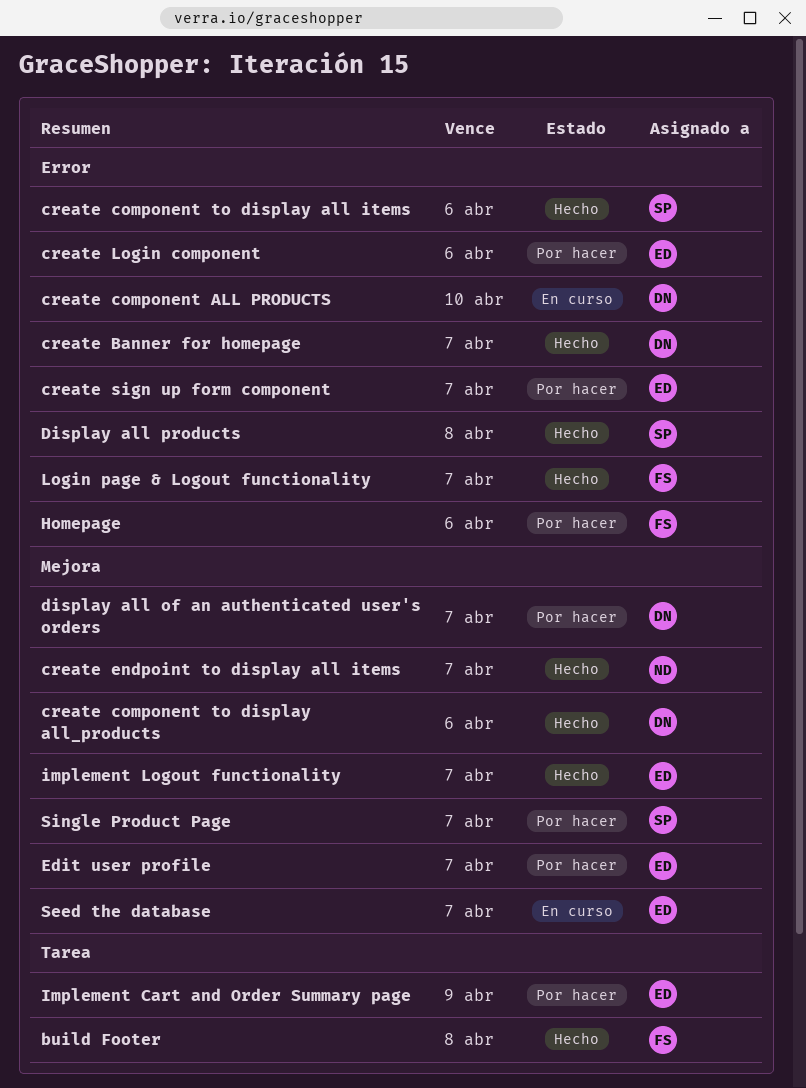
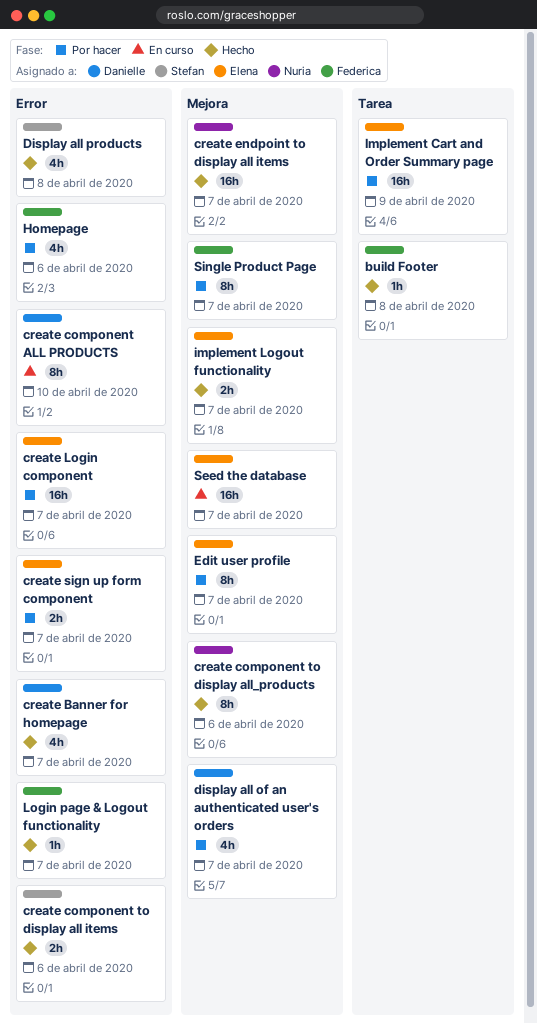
create component to display all_products, owner: Danielle -> Nuria
create Login component, due: Apr 6 -> Apr 7
Single Product Page, owner: Stefan -> Federica

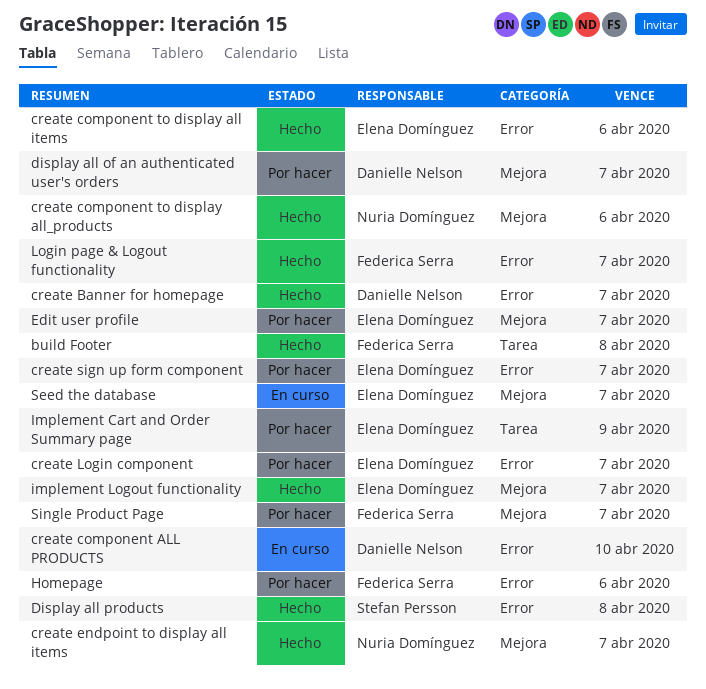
create component to display all items, owner: Stefan Persson -> Elena Domínguez

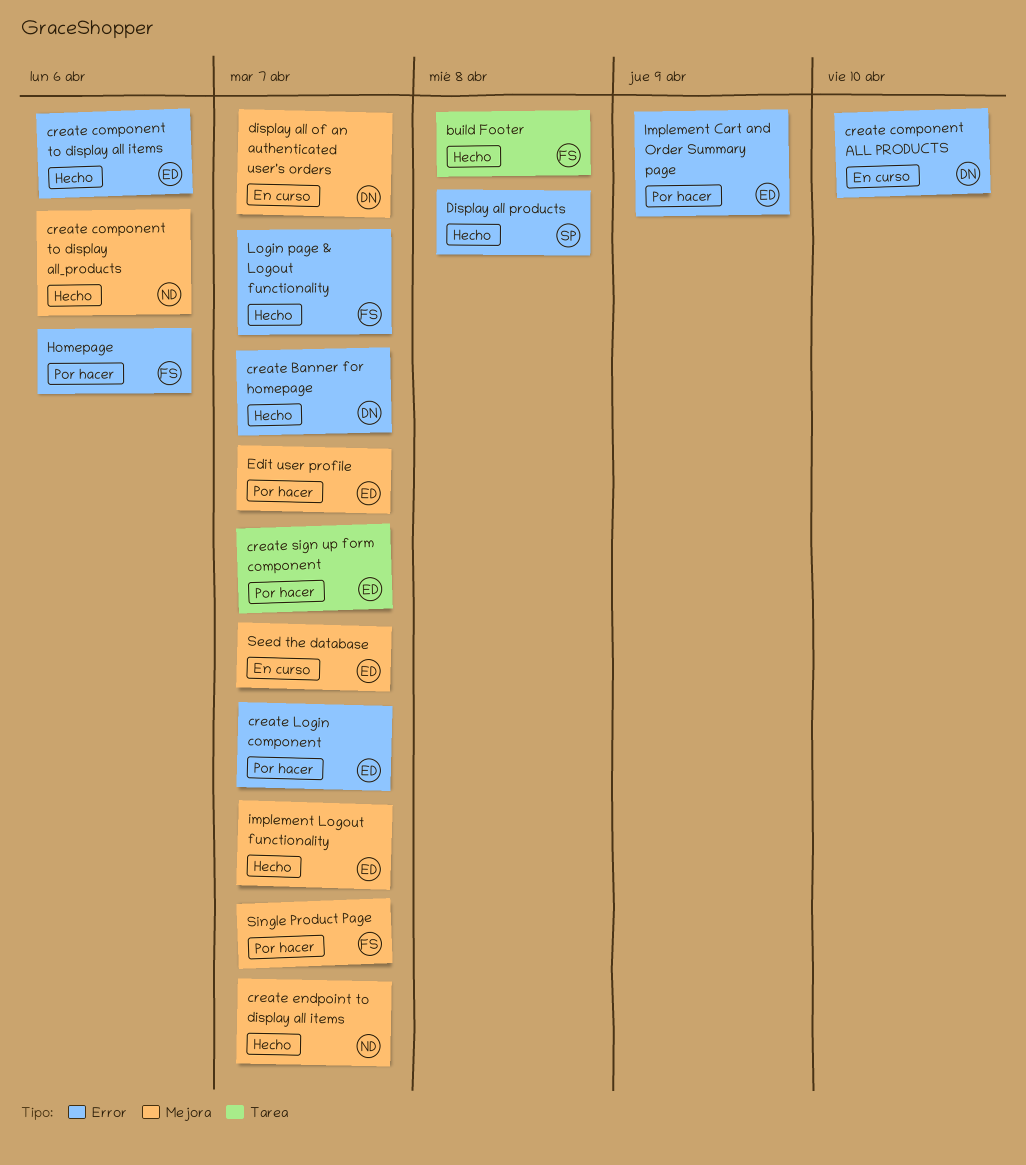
create sign up form component, label: Error -> Tarea
display all of an authenticated user's orders, status: Por hacer -> En curso
Implement Cart and Order Summary page, label: Tarea -> Error

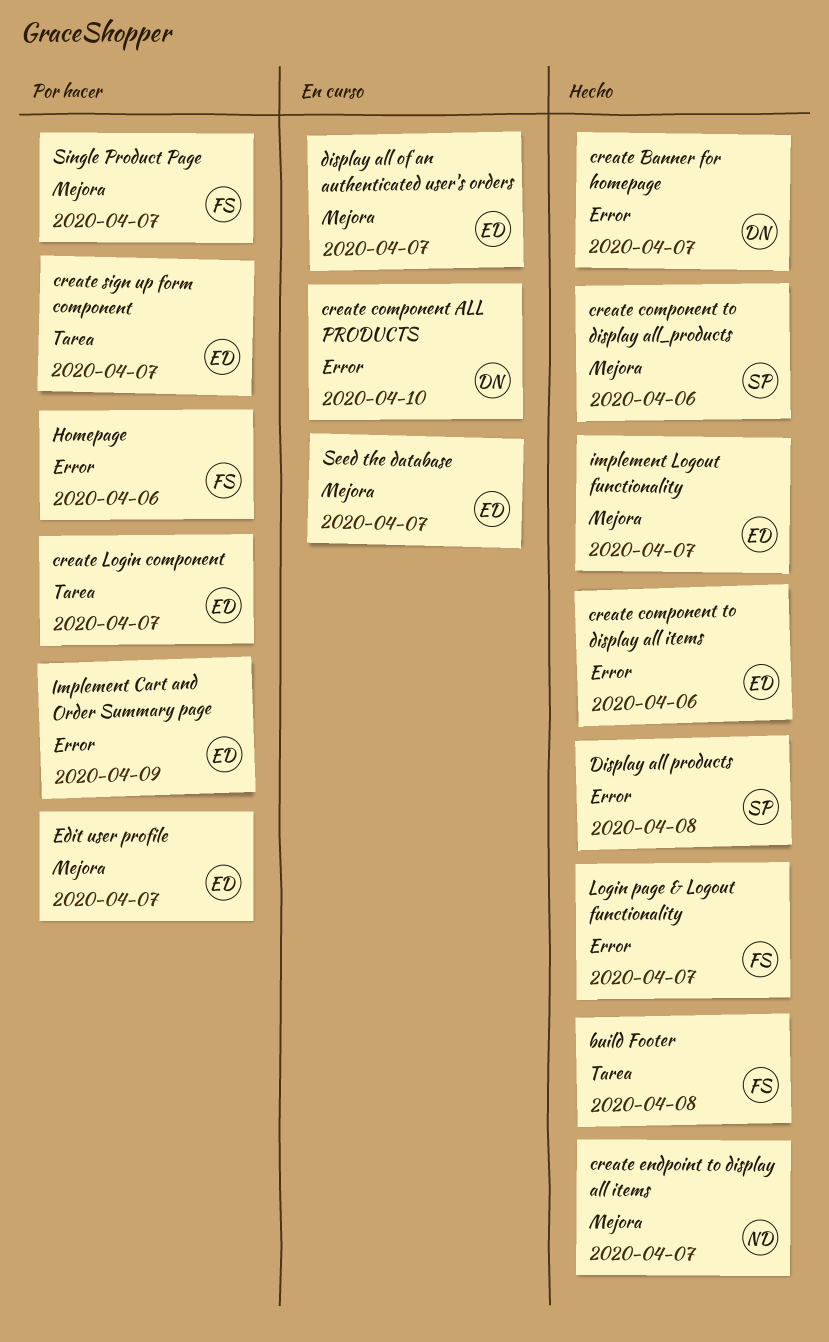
create component to display all_products, owner: ND -> SP
create Login component, label: Error -> Tarea
display all of an authenticated user's orders, owner: DN -> ED

